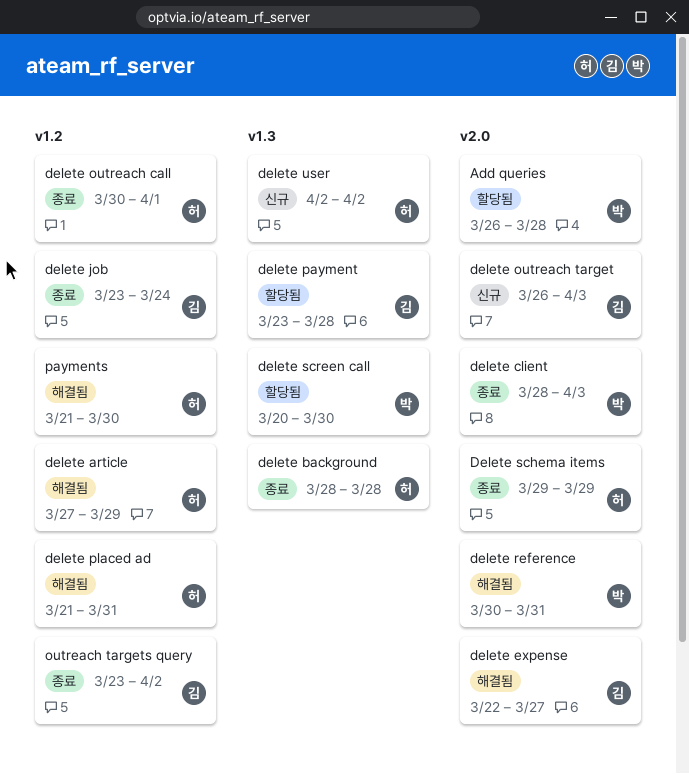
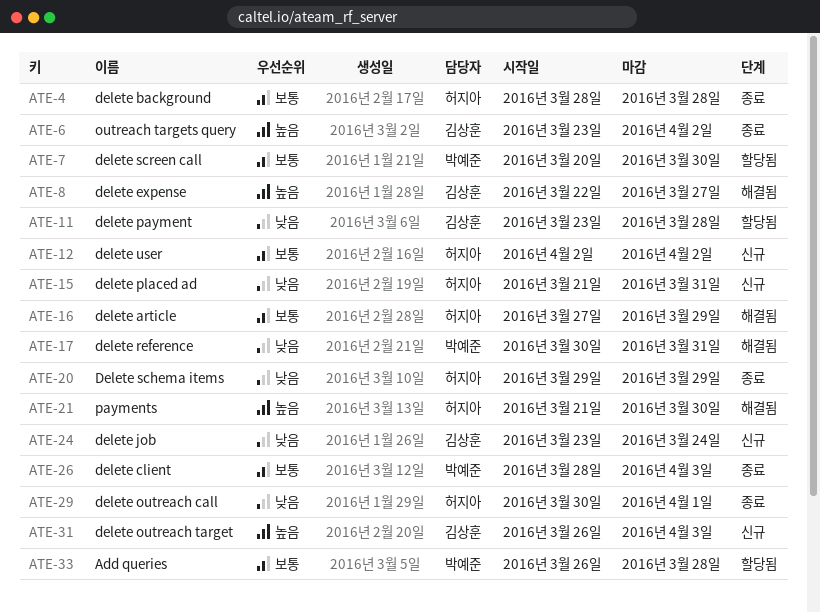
delete job, status: 종료 -> 신규
delete placed ad, status: 해결됨 -> 신규

